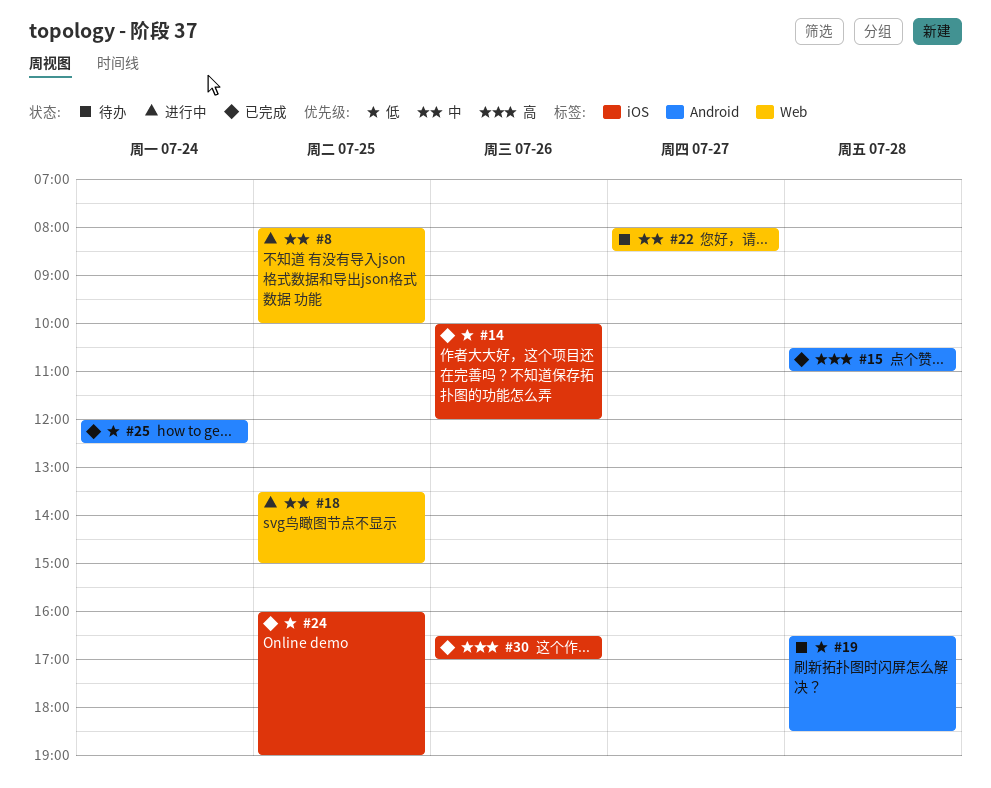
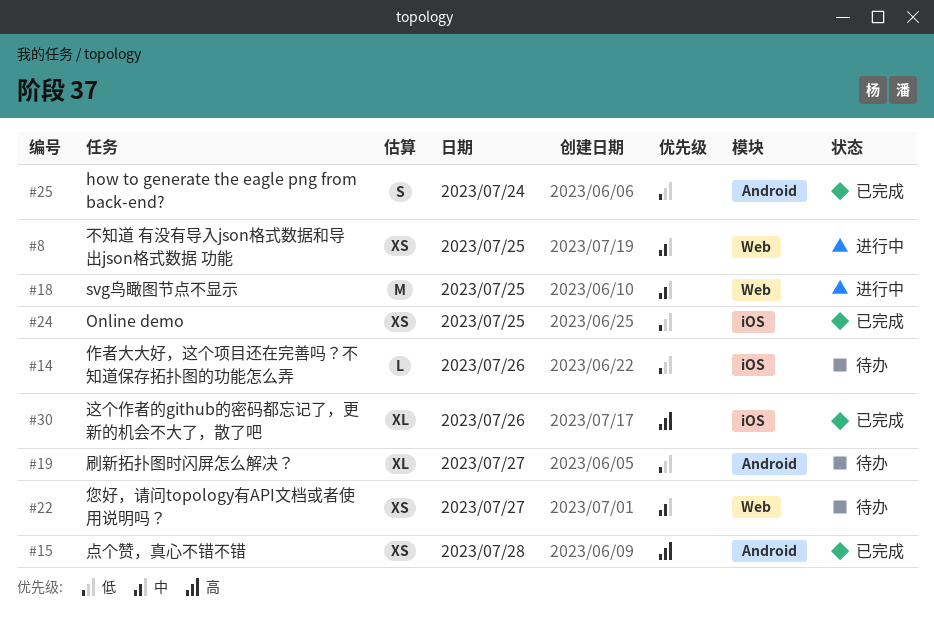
#14, status: 已完成 -> 待办
#19, day: Jul 28 -> Jul 27

